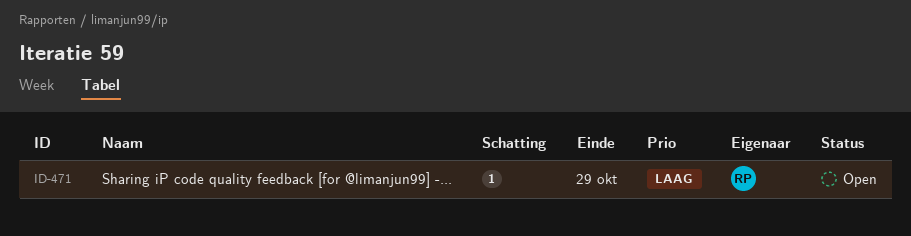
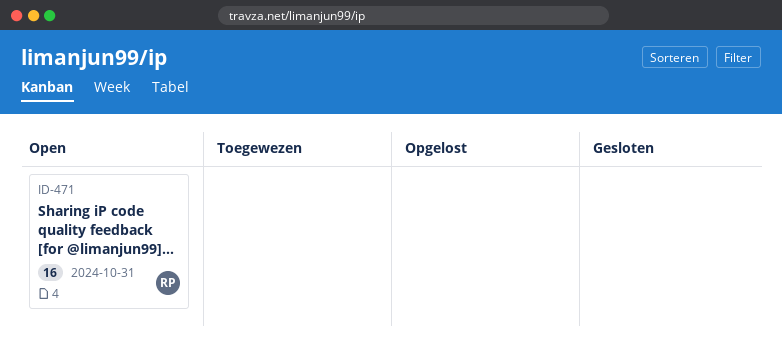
ID-471, estimate: 1 -> 16
ID-471, due: Oct 29 -> Oct 31

